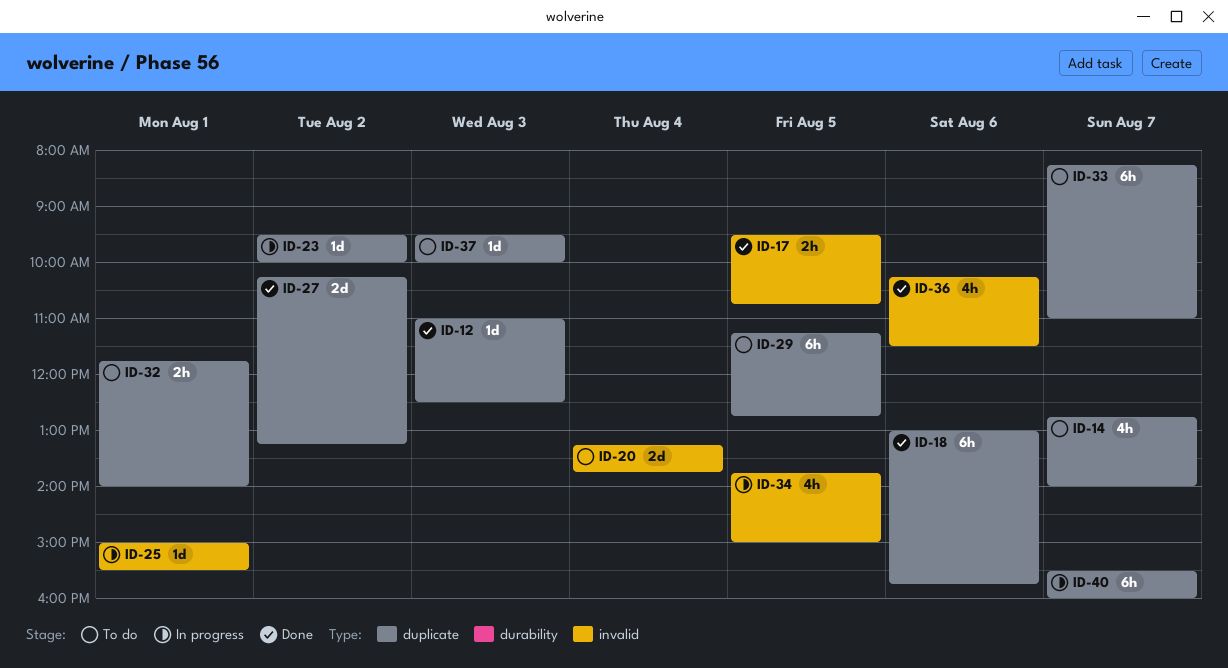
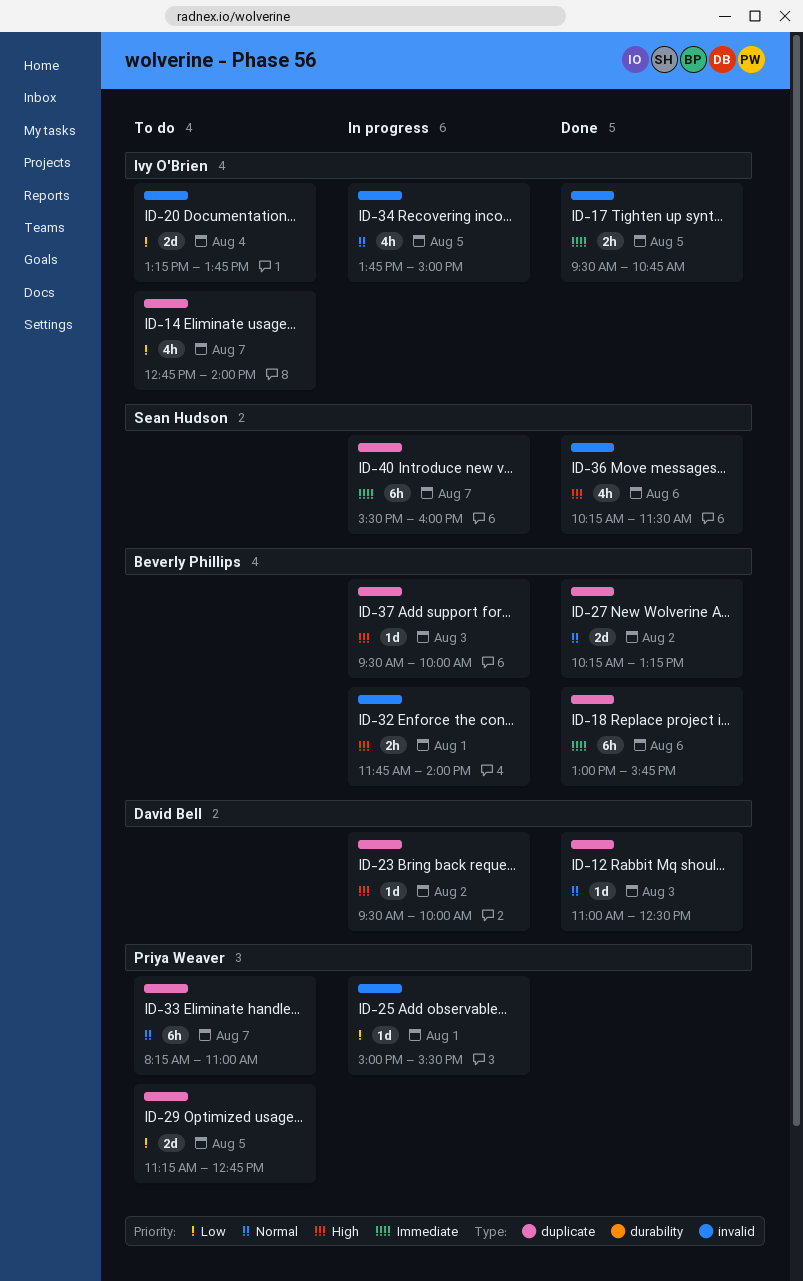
ID-29, estimate: 6h -> 2d
ID-32, status: To do -> In progress
ID-32, label: duplicate -> invalid
ID-37, status: To do -> In progress

